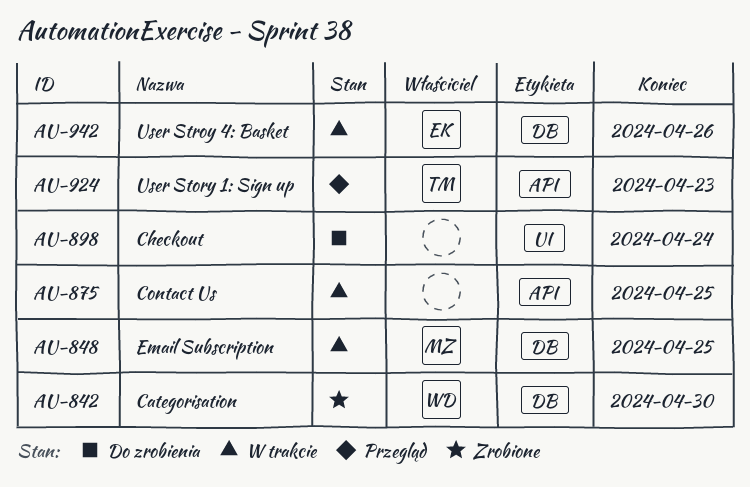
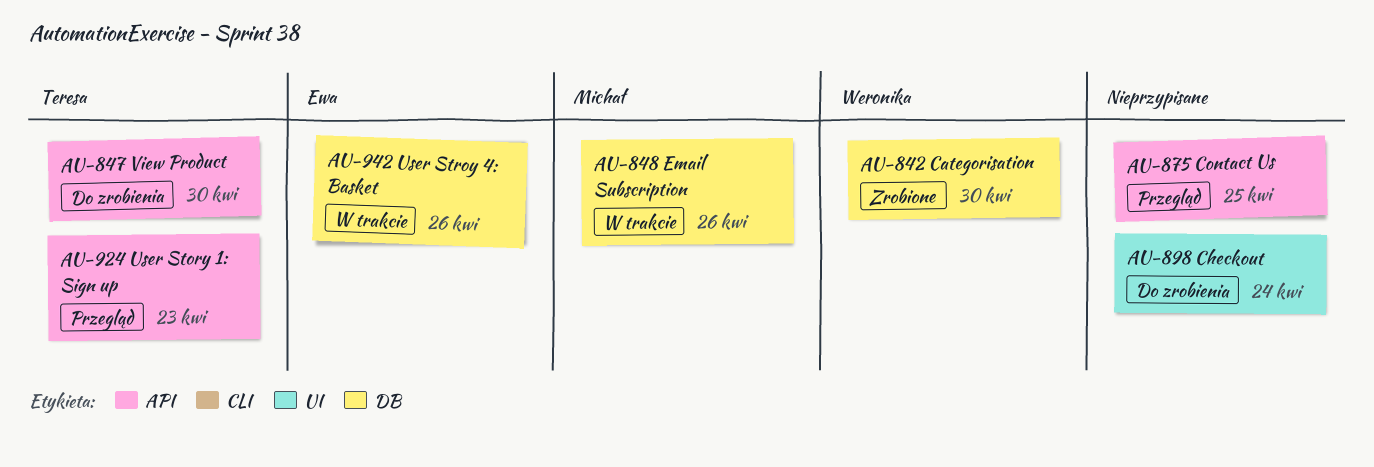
AU-847: none -> present
AU-848, due: Apr 25 -> Apr 26
AU-875, status: W trakcie -> Przegląd

